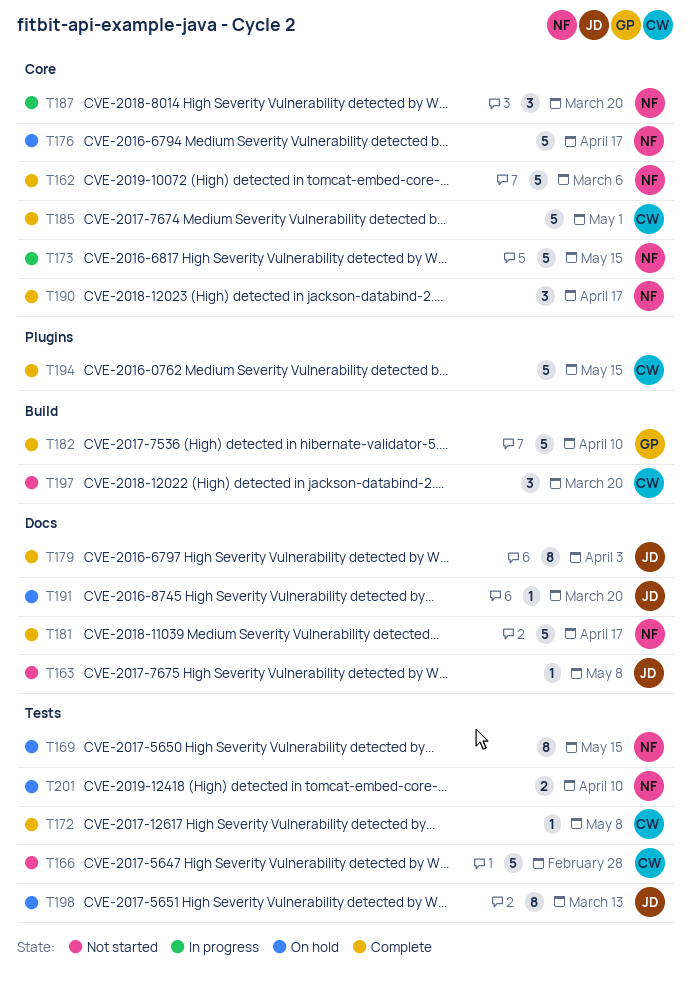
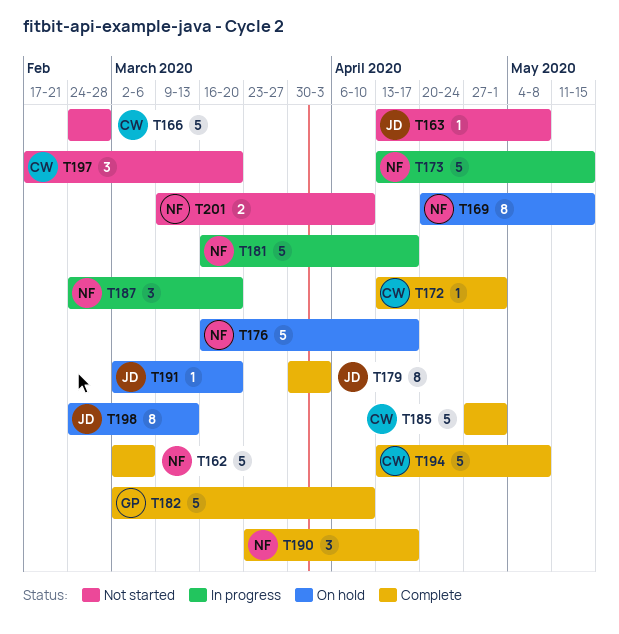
T172, due: May 8 -> May 1
T181, status: Complete -> In progress
T194, due: May 15 -> May 8
T201, status: On hold -> Not started

